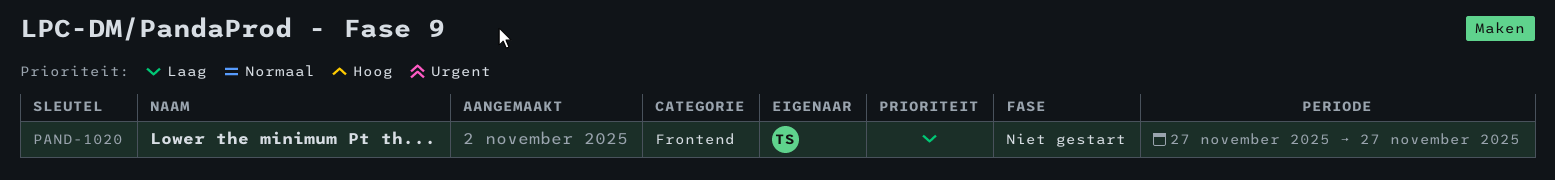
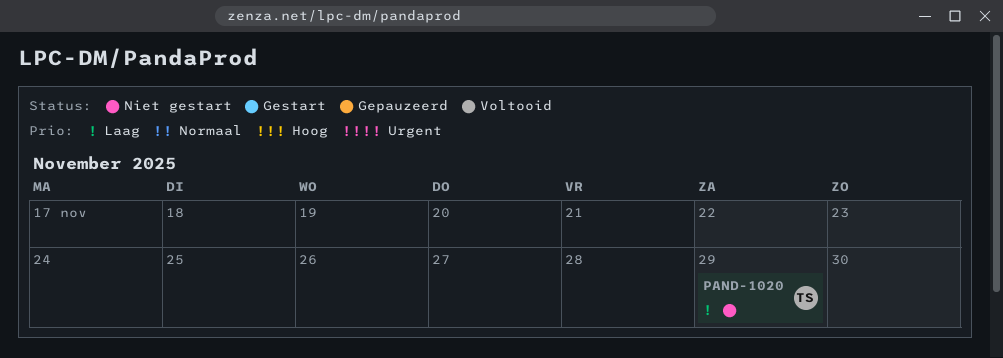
PAND-1020, due: Nov 27 -> Nov 29

